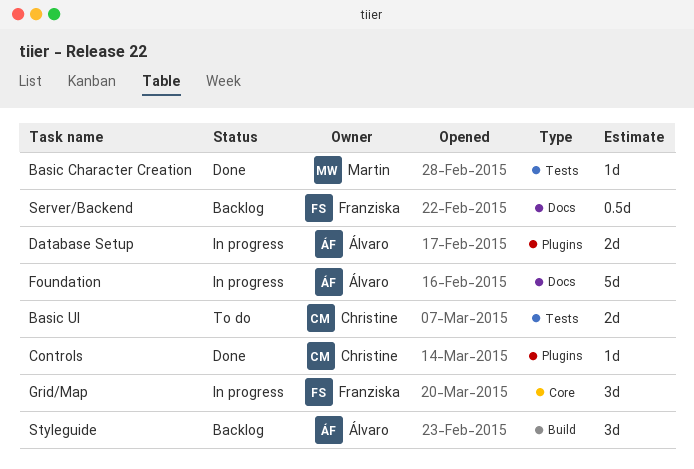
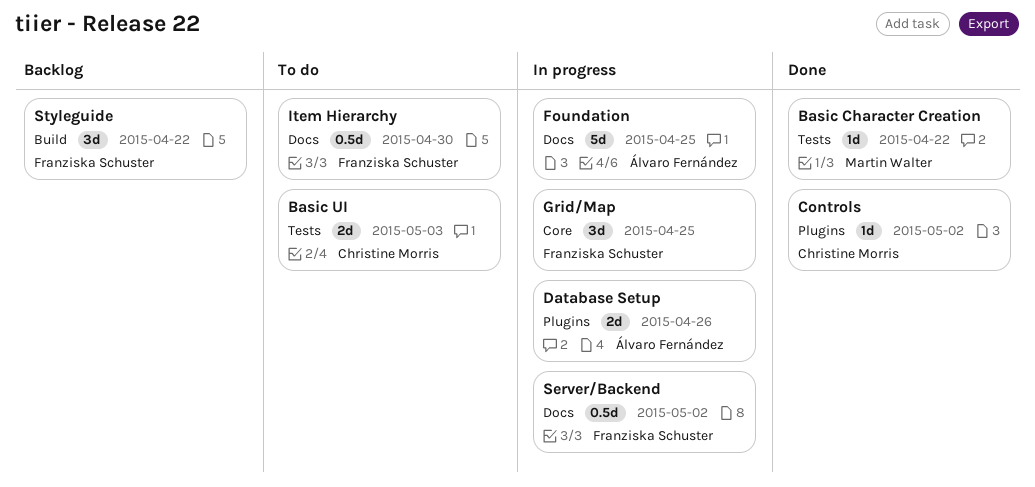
Item Hierarchy: none -> present
Server/Backend, status: Backlog -> In progress
Styleguide, owner: Álvaro Fernández -> Franziska Schuster

